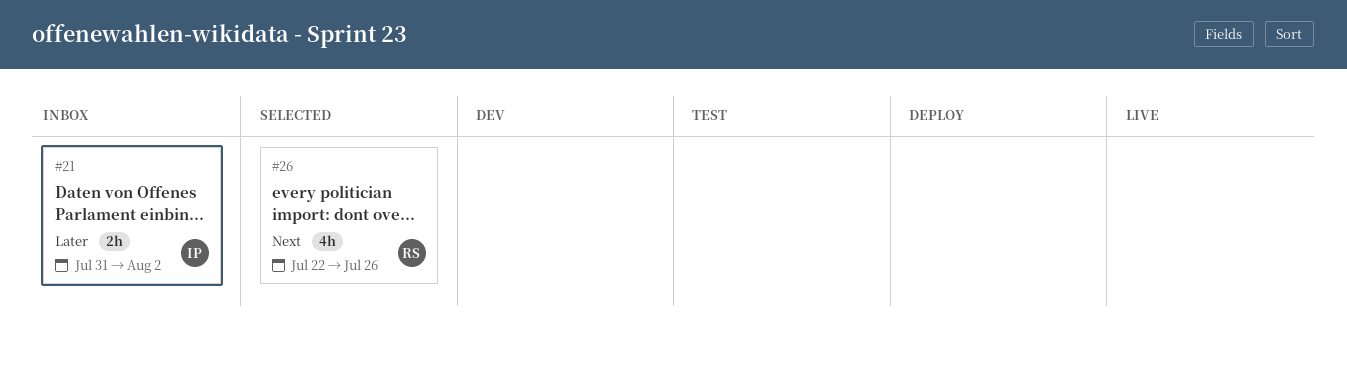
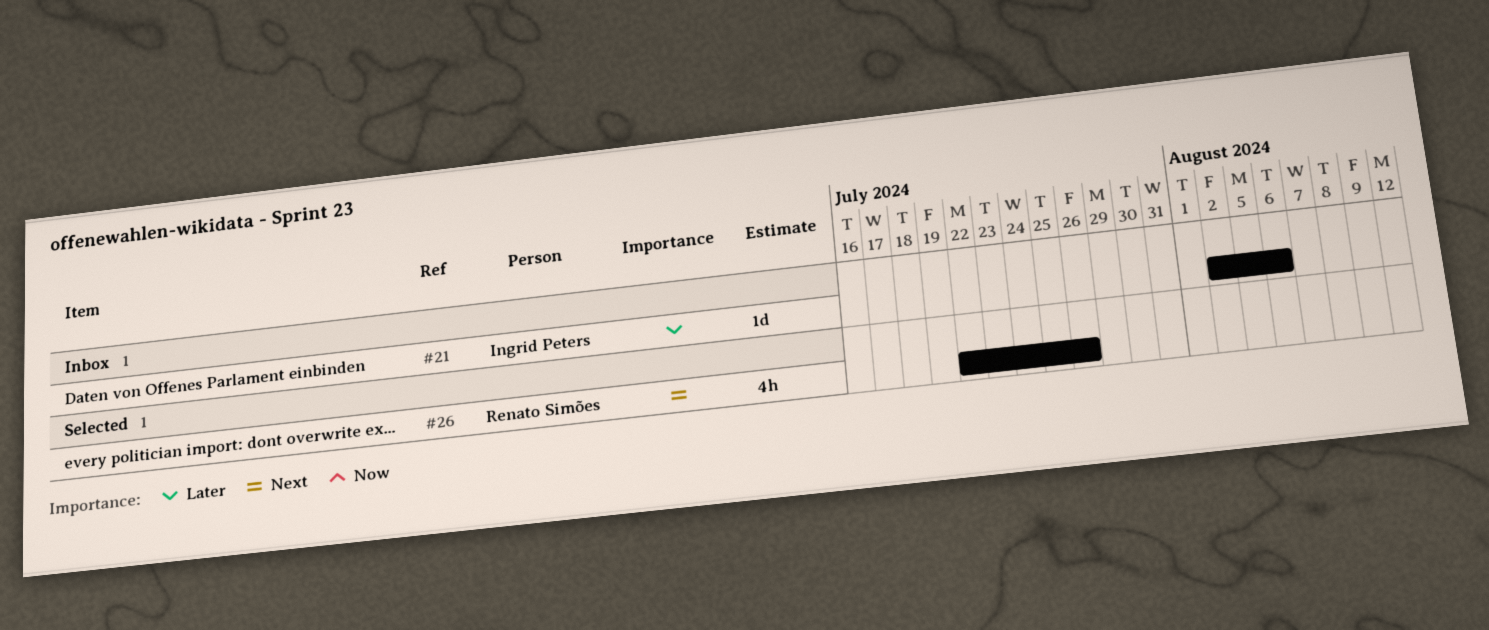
#21, estimate: 2h -> 1d
#21, start: Jul 31 -> Aug 2
#21, due: Aug 2 -> Aug 6

